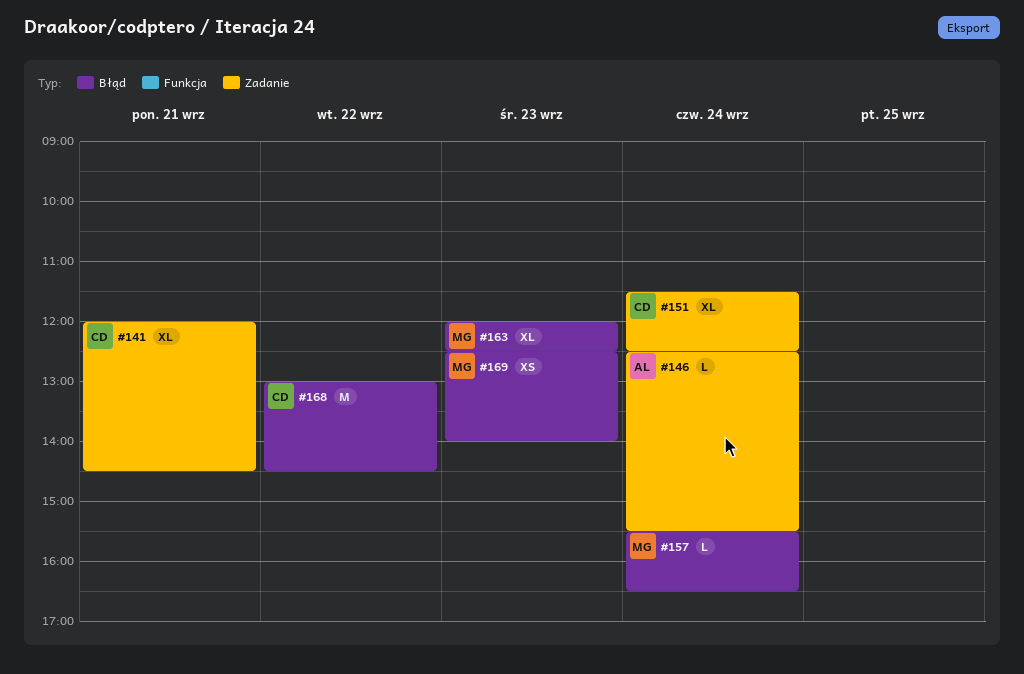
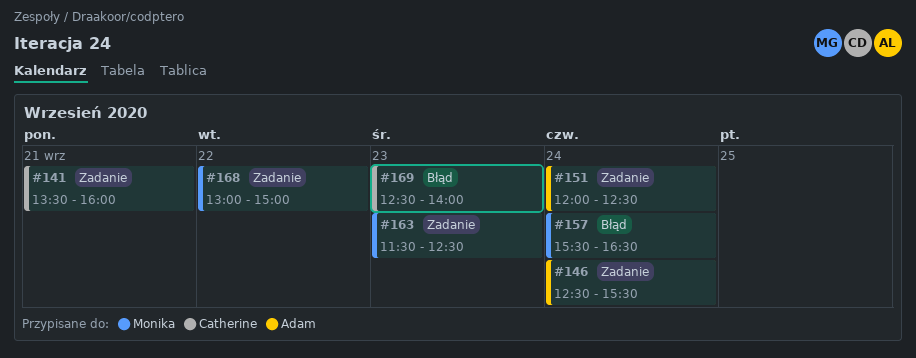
#141, begins: 12:00 -> 13:30
#141, ends: 14:30 -> 16:00
#151, owner: Catherine -> Adam
#151, begins: 11:30 -> 12:00
#163, label: Błąd -> Zadanie
#163, begins: 12:00 -> 11:30
#168, owner: Catherine -> Monika
#168, label: Błąd -> Zadanie
#168, ends: 14:30 -> 15:00
#169, owner: Monika -> Catherine

